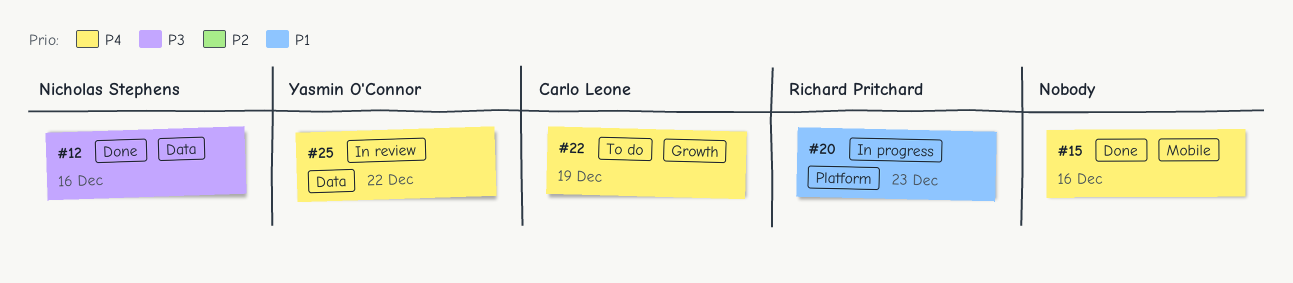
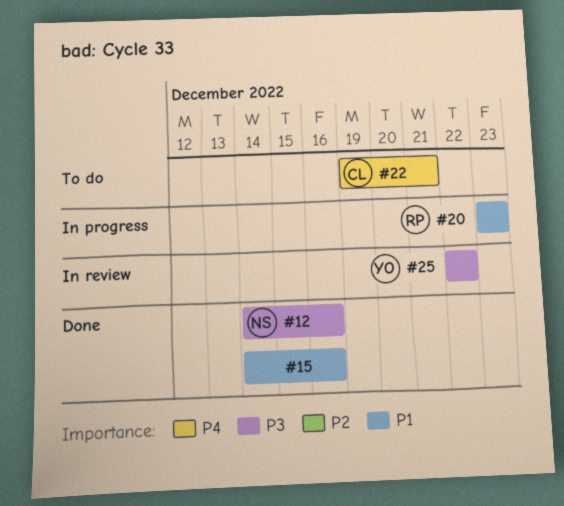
#15, priority: P4 -> P1
#22, due: Dec 19 -> Dec 21
#25, priority: P4 -> P3

